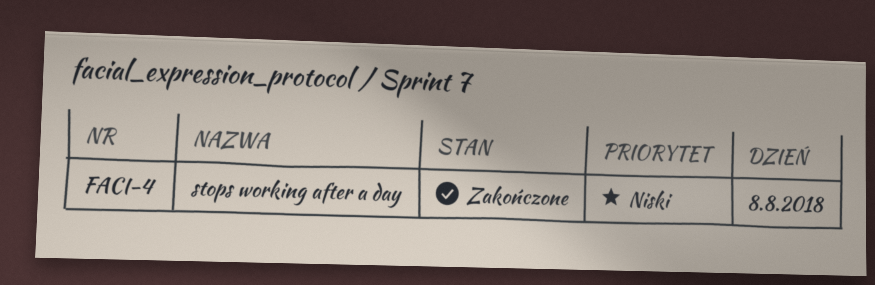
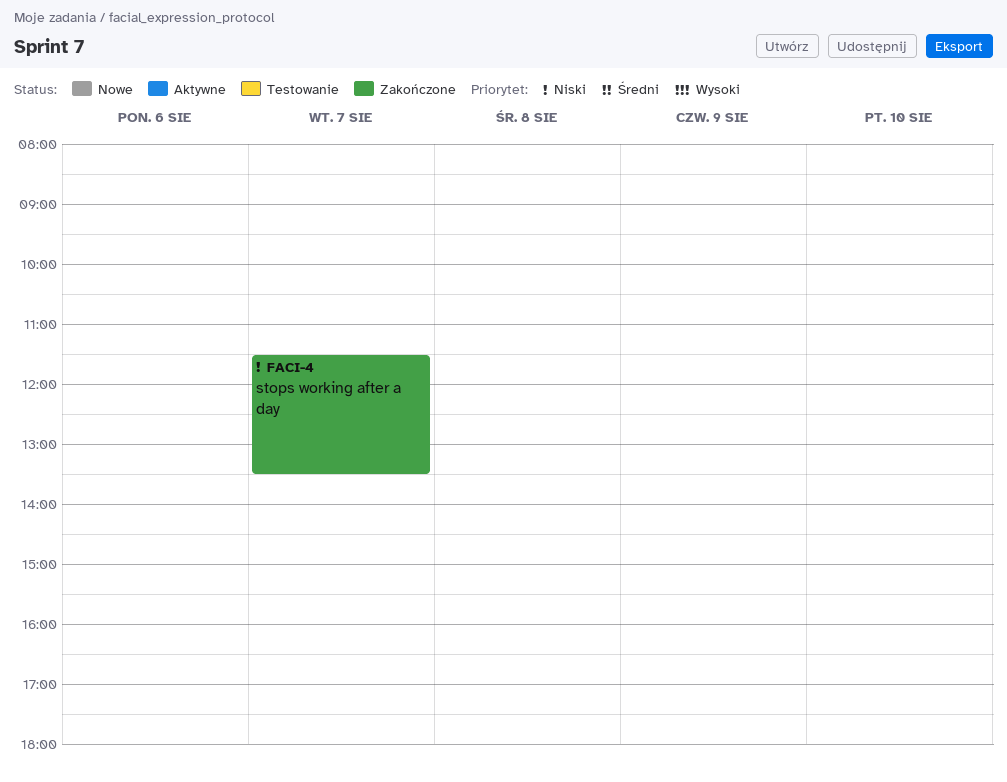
FACI-4, day: Aug 8 -> Aug 7

